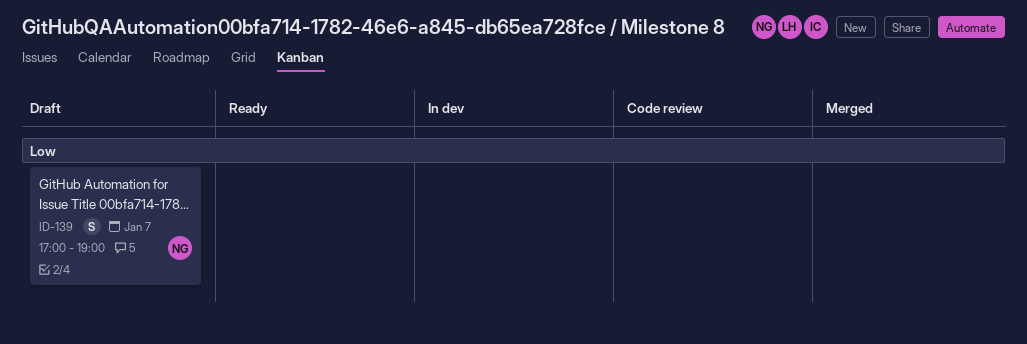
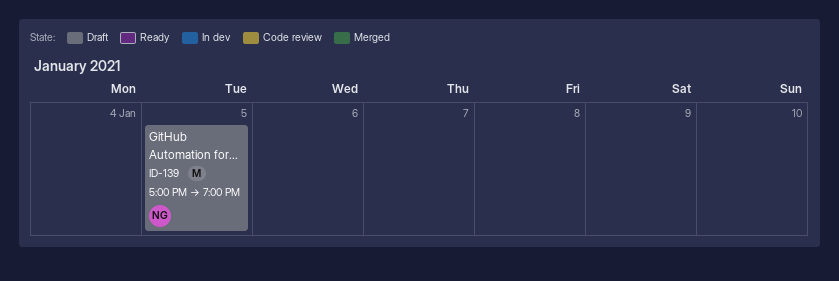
ID-139, estimate: S -> M
ID-139, day: Jan 7 -> Jan 5

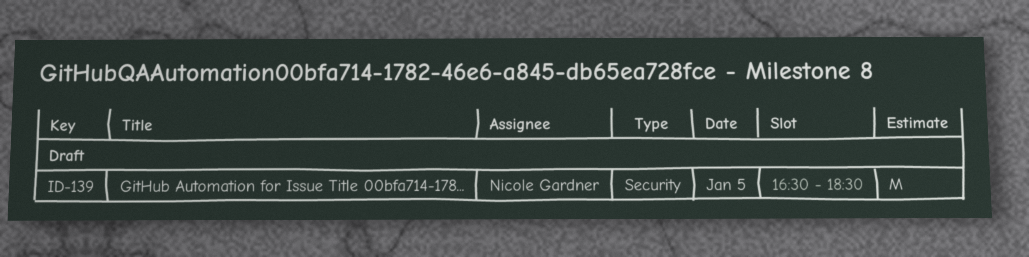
ID-139, begins: 17:00 -> 16:30
ID-139, ends: 19:00 -> 18:30

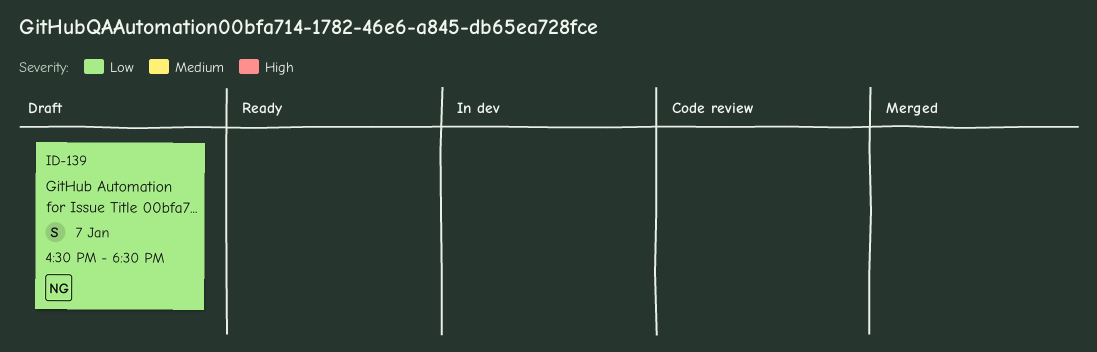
ID-139, estimate: M -> S
ID-139, day: Jan 5 -> Jan 7

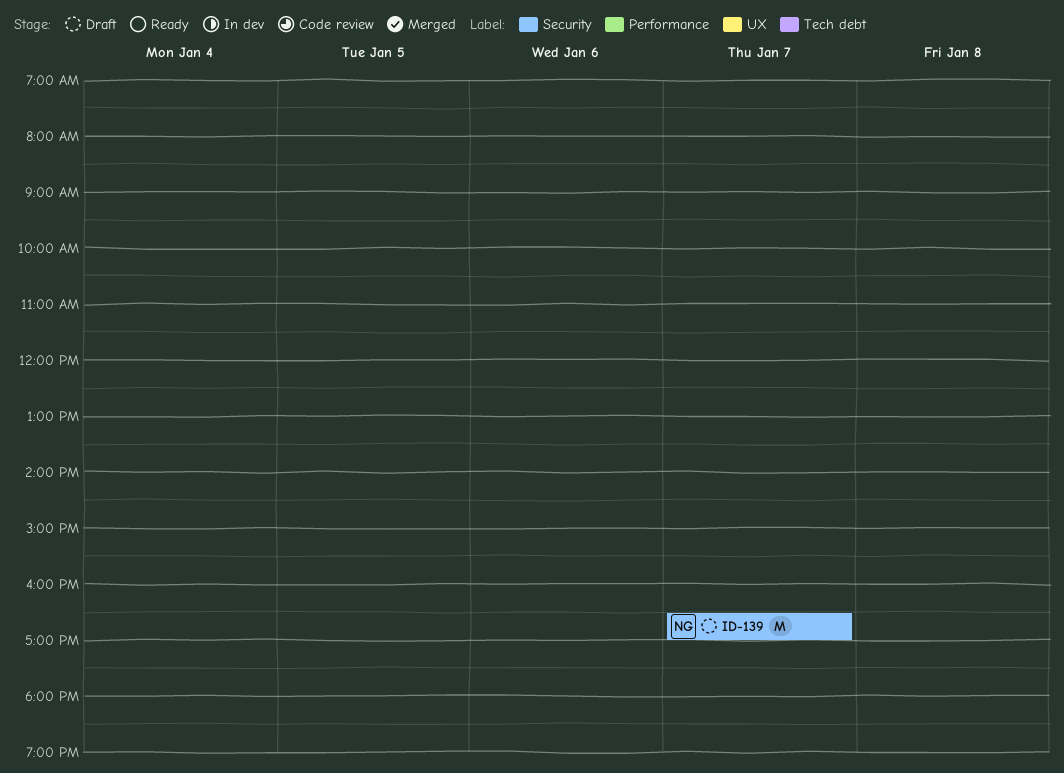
ID-139, estimate: S -> M
ID-139, ends: 18:30 -> 17:00

